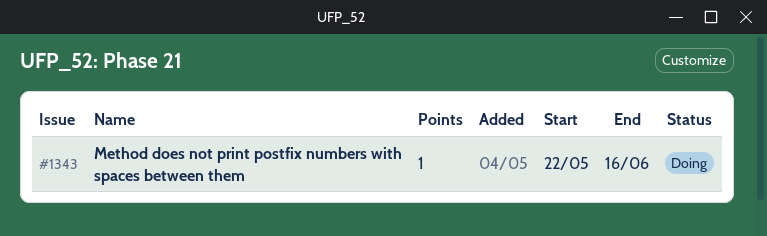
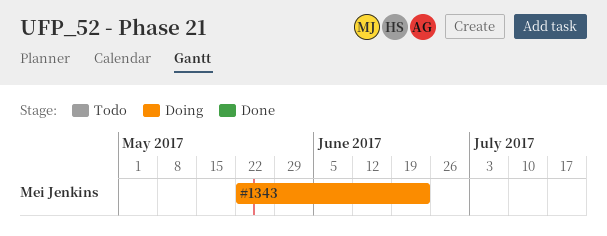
#1343, due: Jun 16 -> Jun 23

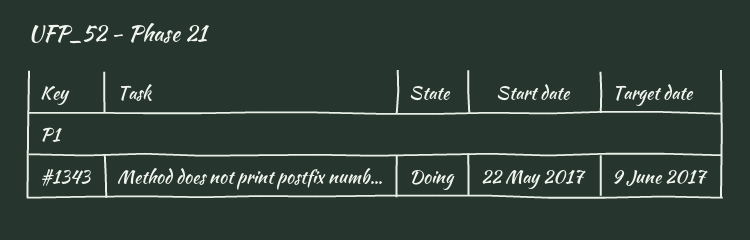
#1343, due: Jun 23 -> Jun 9

